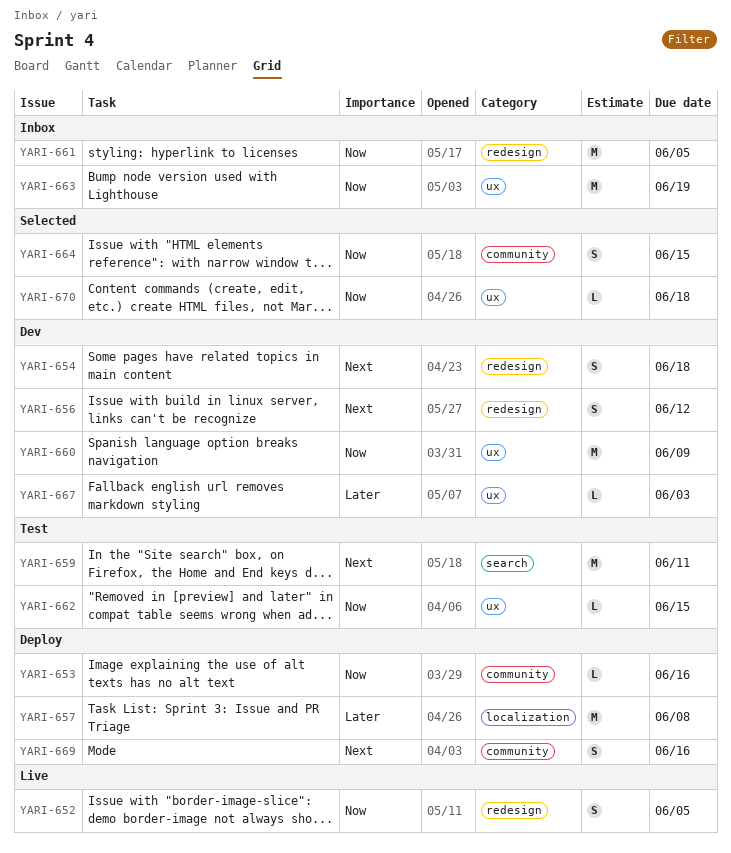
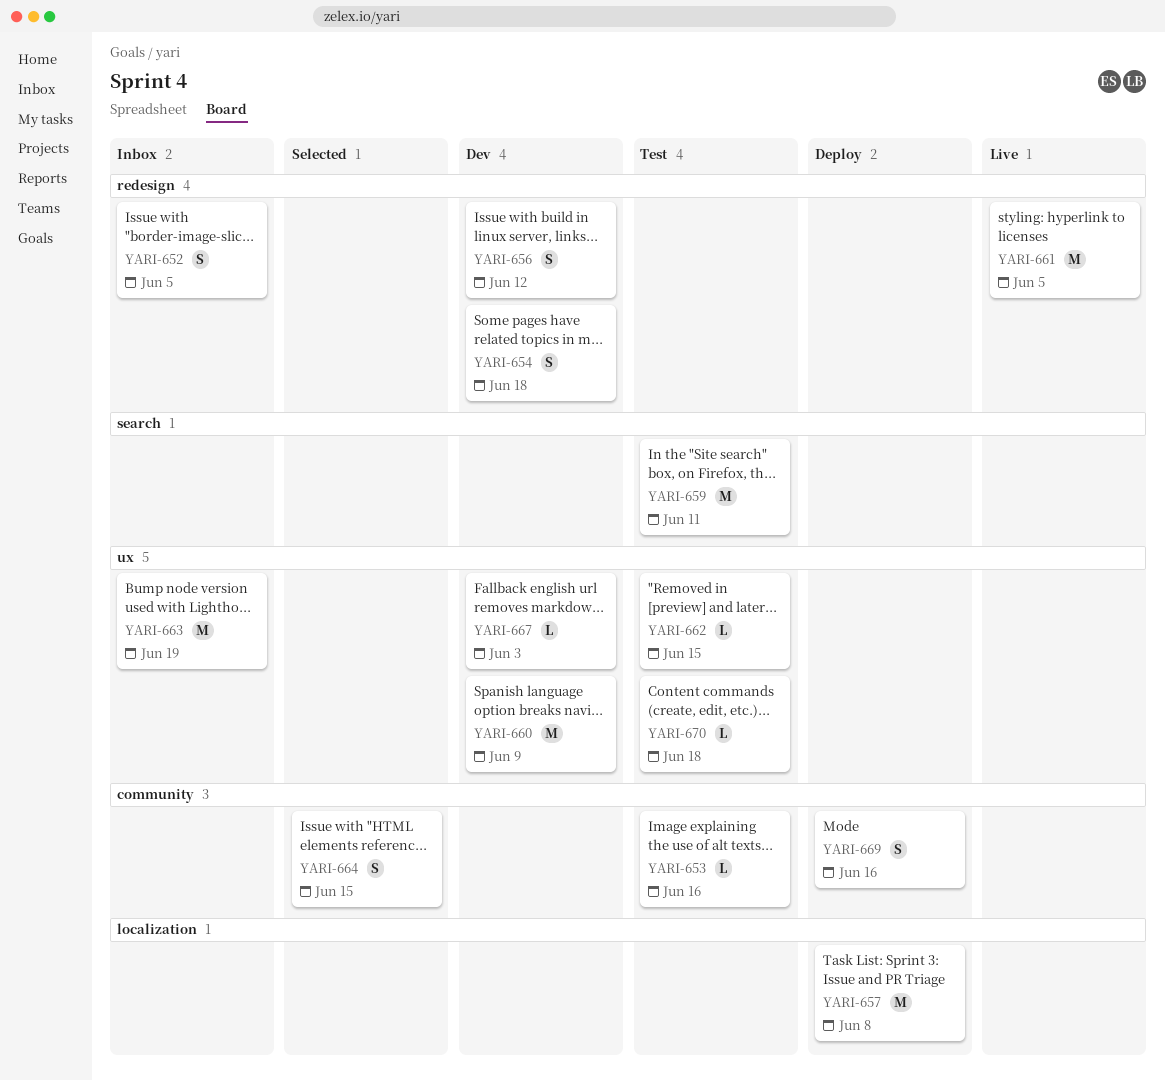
YARI-652, status: Live -> Inbox
YARI-653, status: Deploy -> Test
YARI-661, status: Inbox -> Live
YARI-670, status: Selected -> Test

